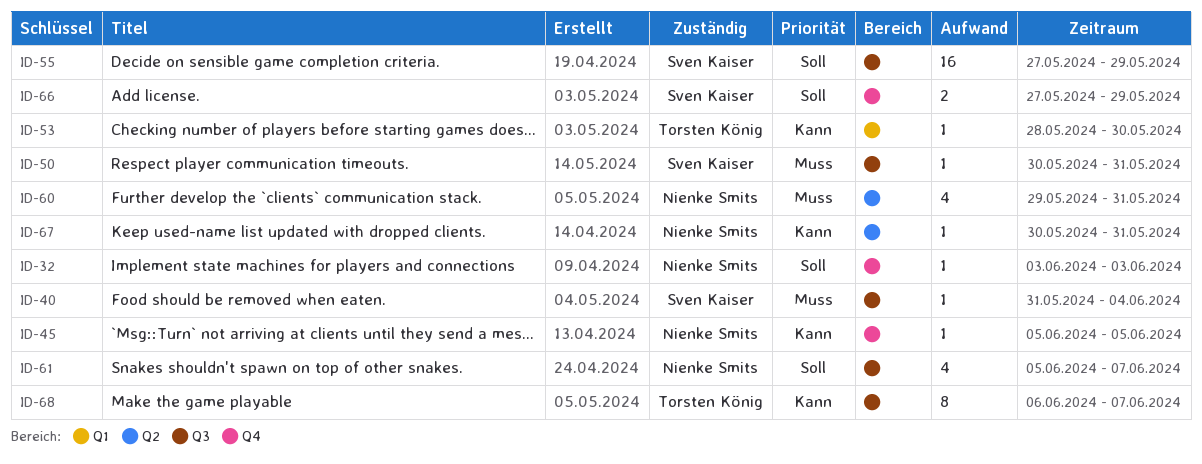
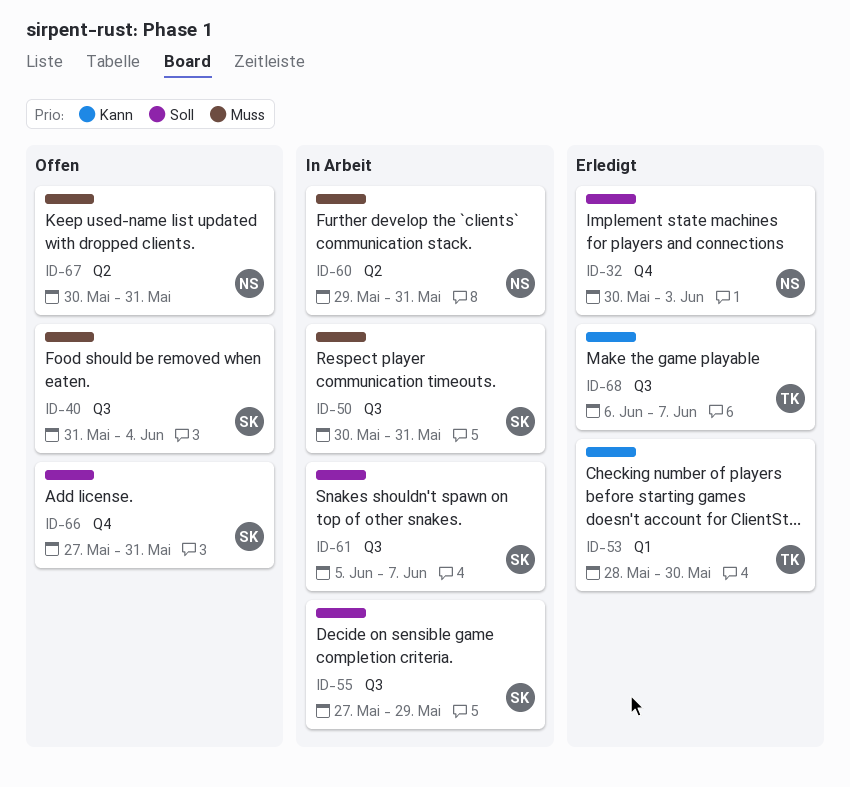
ID-32, start: Jun 3 -> May 30
ID-45: present -> none
ID-61, owner: Nienke Smits -> Sven Kaiser
ID-66, due: May 29 -> May 31
ID-67, priority: Kann -> Muss

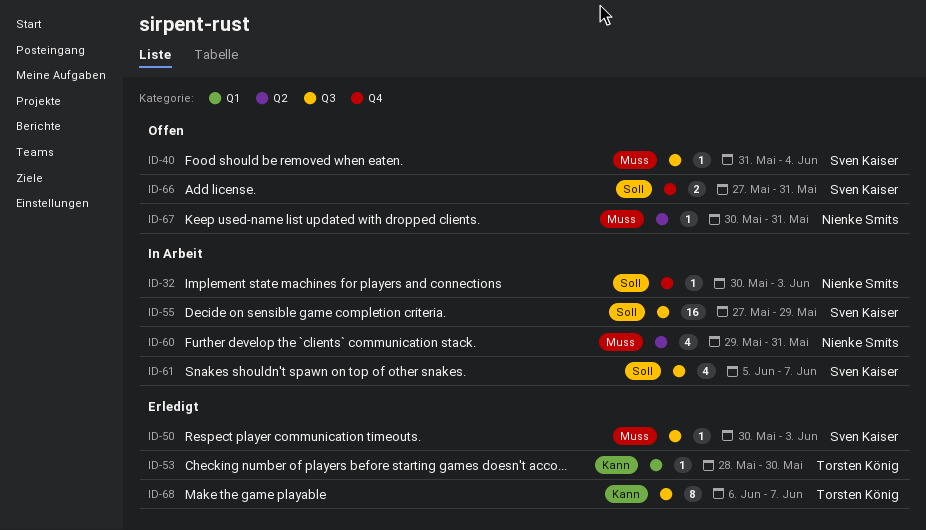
ID-32, status: Erledigt -> In Arbeit
ID-50, status: In Arbeit -> Erledigt
ID-50, due: May 31 -> Jun 3

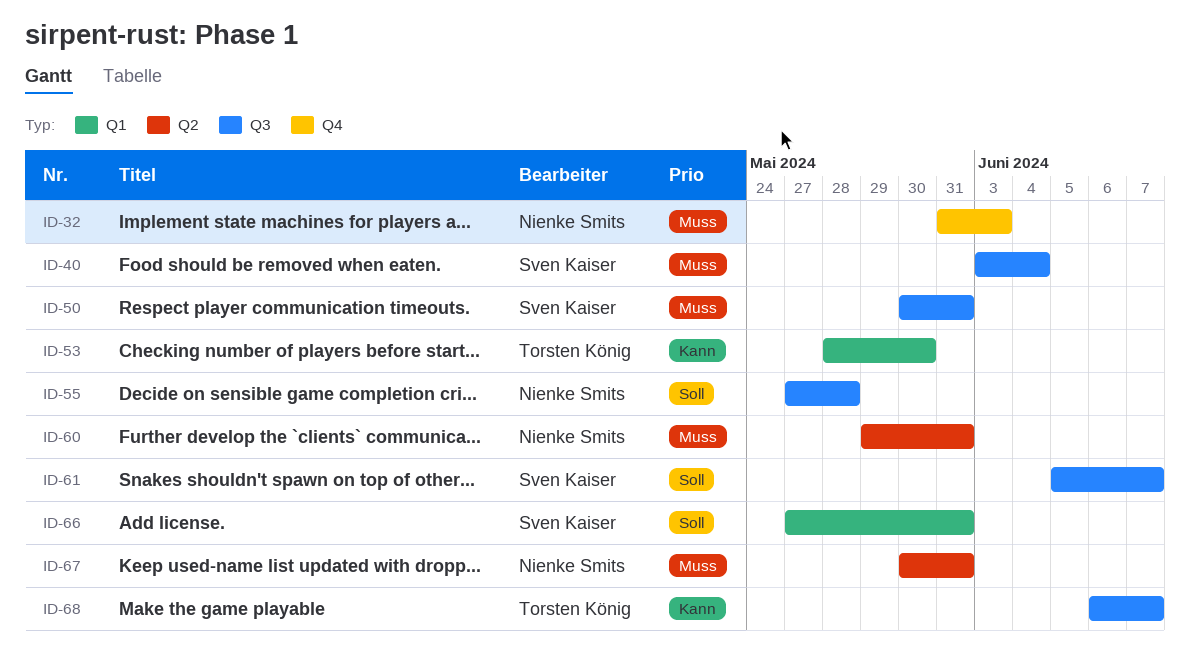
ID-32, priority: Soll -> Muss
ID-32, start: May 30 -> May 31
ID-40, start: May 31 -> Jun 3
ID-50, due: Jun 3 -> May 31
ID-55, owner: Sven Kaiser -> Nienke Smits
ID-55, due: May 29 -> May 28
ID-66, label: Q4 -> Q1

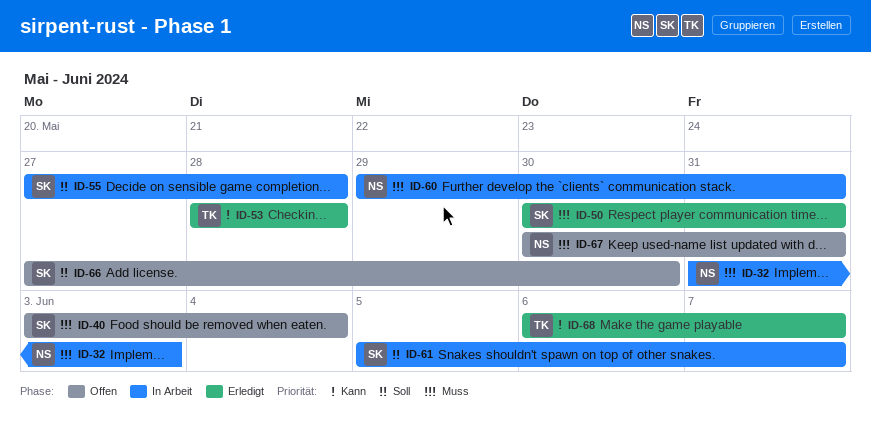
ID-53, due: May 30 -> May 28
ID-55, owner: Nienke Smits -> Sven Kaiser
ID-66, due: May 31 -> May 30

